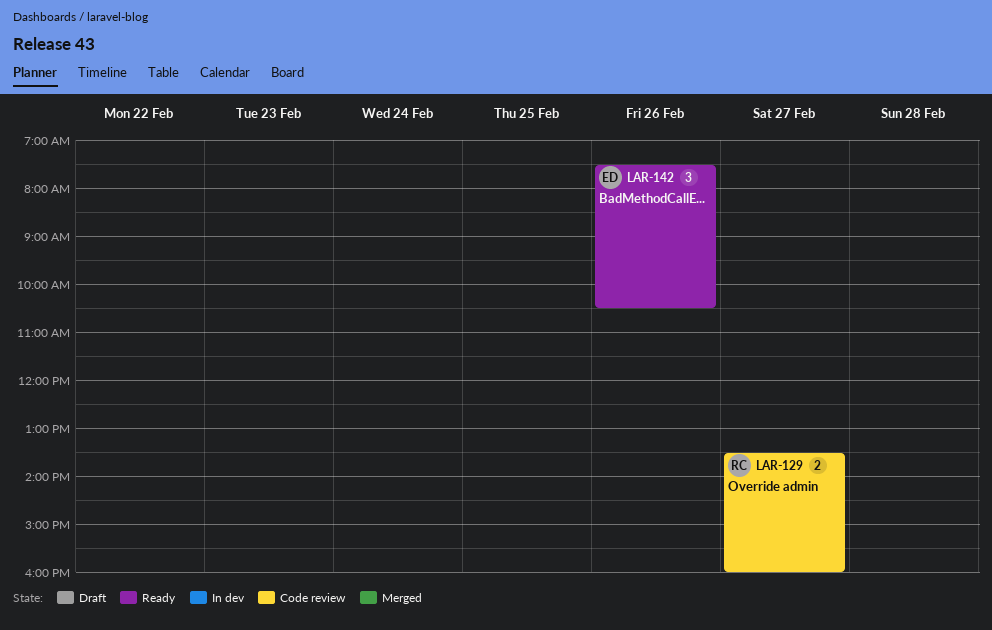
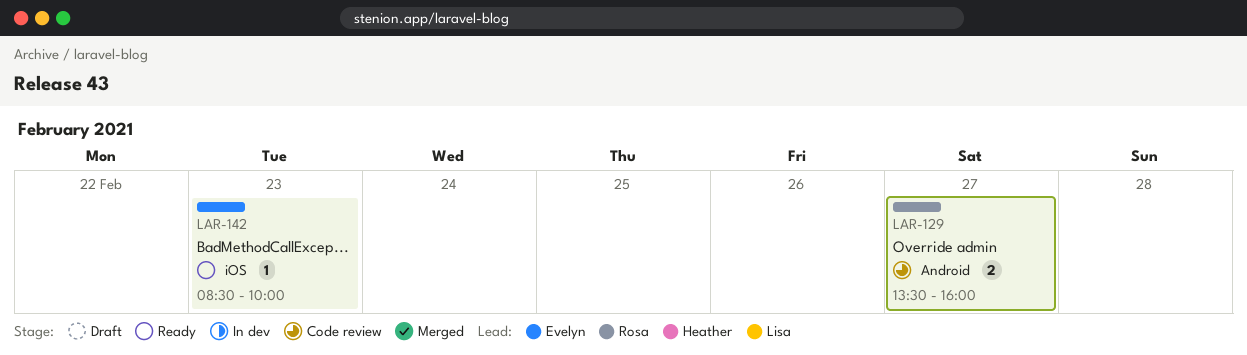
LAR-142, estimate: 3 -> 1
LAR-142, day: Feb 26 -> Feb 23
LAR-142, begins: 07:30 -> 08:30
LAR-142, ends: 10:30 -> 10:00

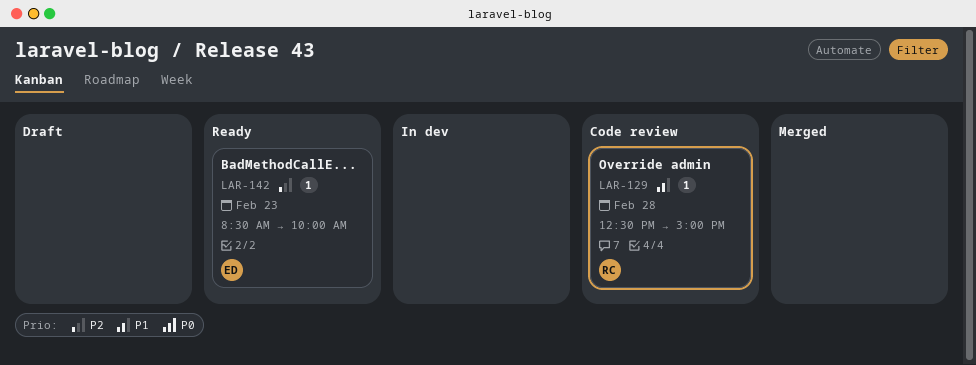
LAR-129, estimate: 2 -> 1
LAR-129, day: Feb 27 -> Feb 28
LAR-129, begins: 13:30 -> 12:30
LAR-129, ends: 16:00 -> 15:00

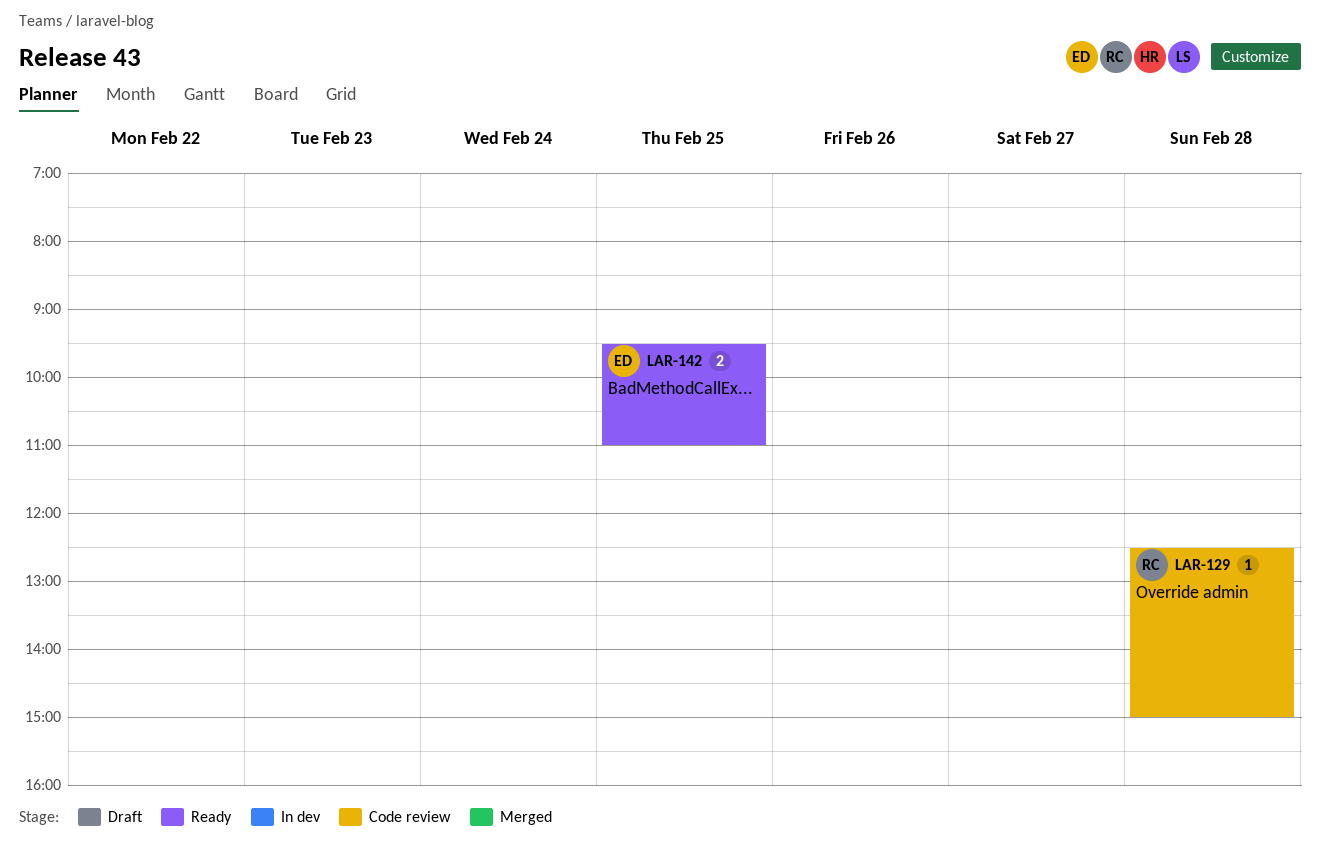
LAR-142, estimate: 1 -> 2
LAR-142, day: Feb 23 -> Feb 25
LAR-142, begins: 08:30 -> 09:30
LAR-142, ends: 10:00 -> 11:00

